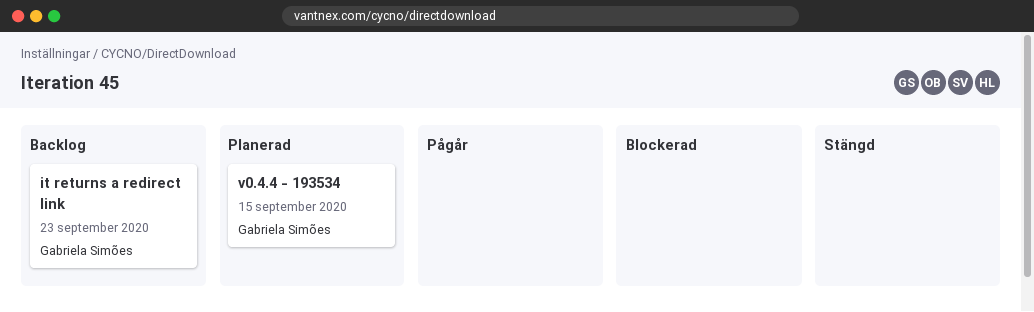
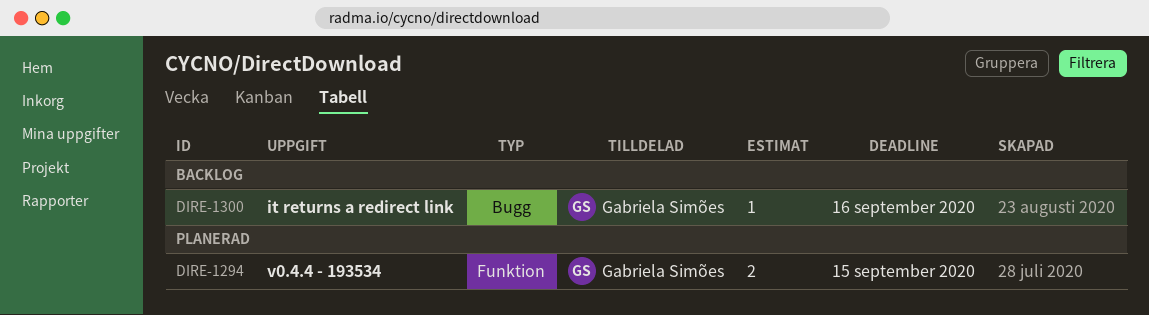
it returns a redirect link, due: Sep 23 -> Sep 16

